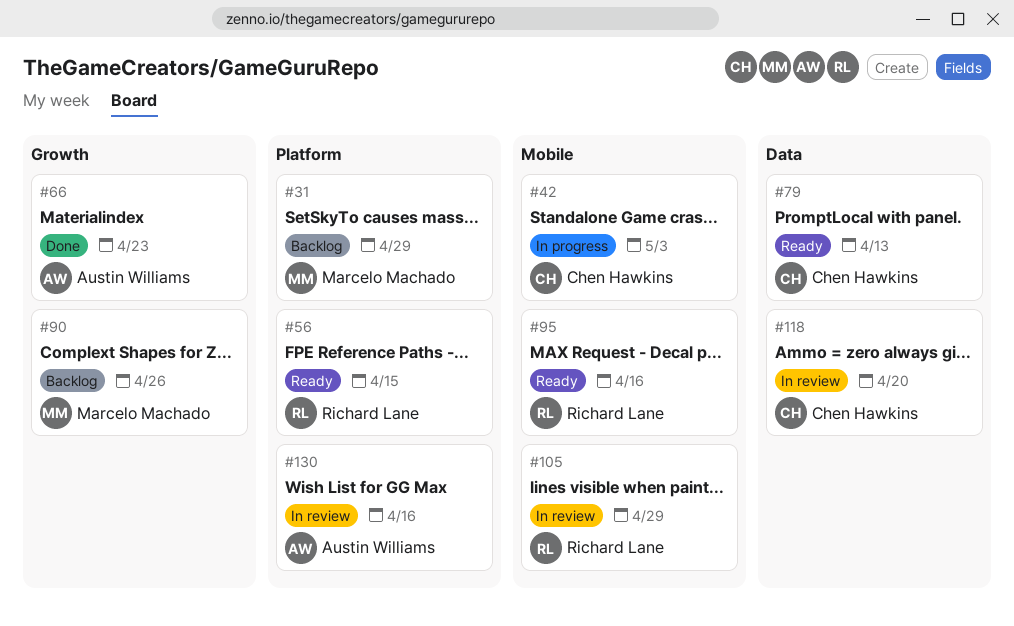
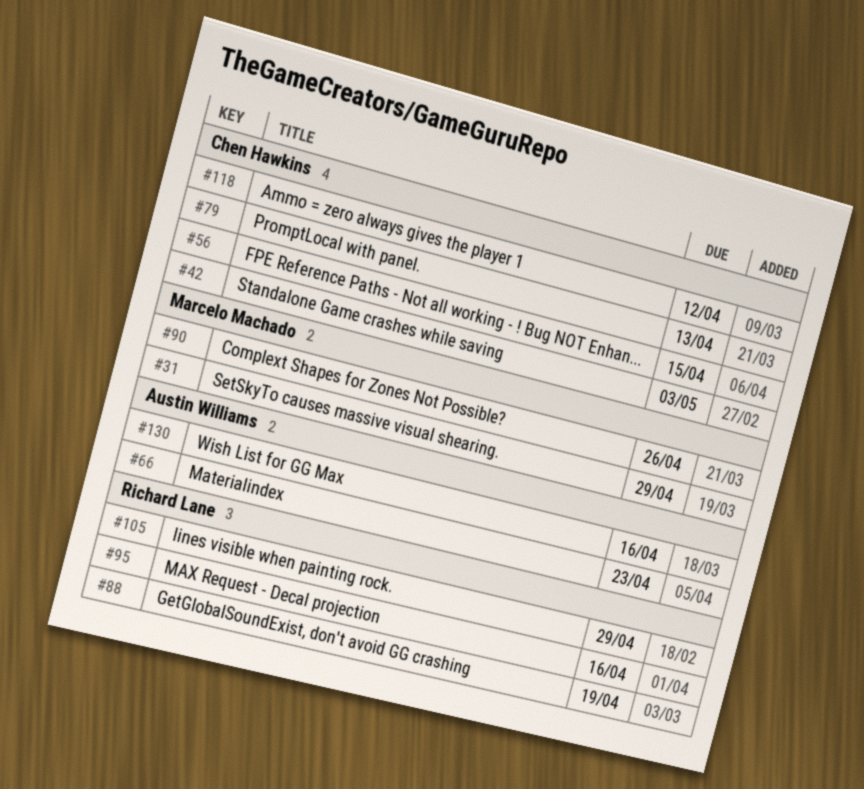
#56, owner: Richard Lane -> Chen Hawkins
#88: none -> present
#118, due: Apr 20 -> Apr 12

